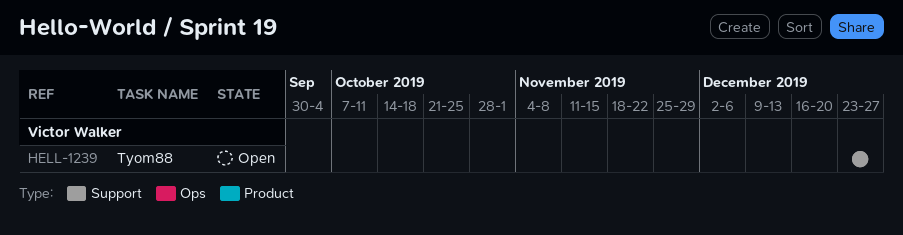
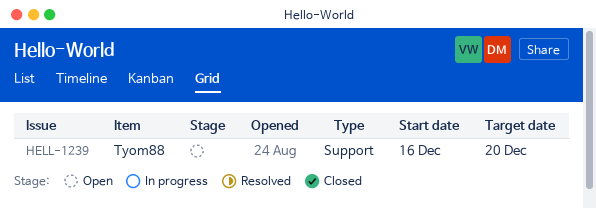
HELL-1239, start: Dec 23 -> Dec 16
HELL-1239, due: Dec 27 -> Dec 20

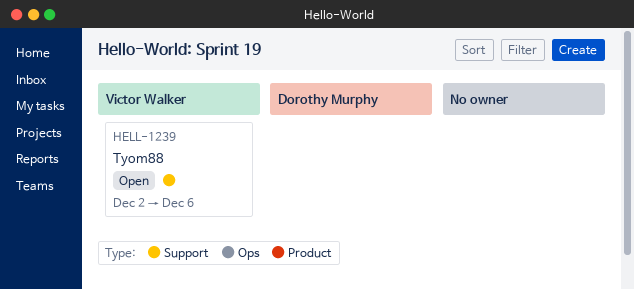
HELL-1239, start: Dec 16 -> Dec 2
HELL-1239, due: Dec 20 -> Dec 6

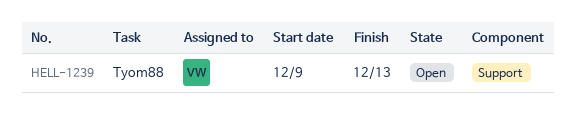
HELL-1239, start: Dec 2 -> Dec 9
HELL-1239, due: Dec 6 -> Dec 13

